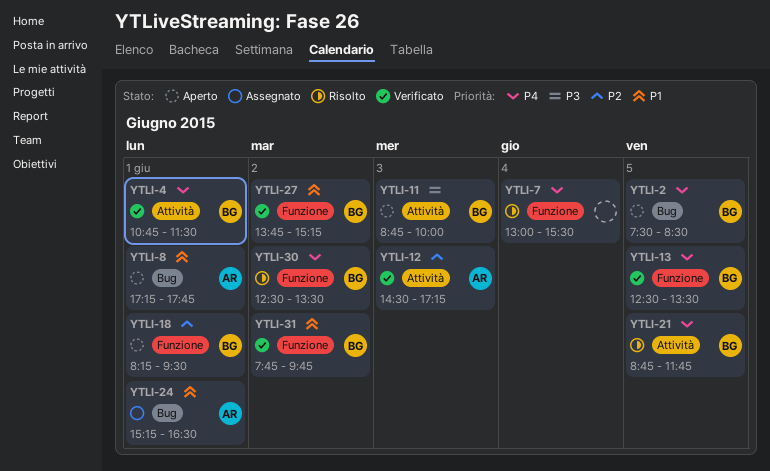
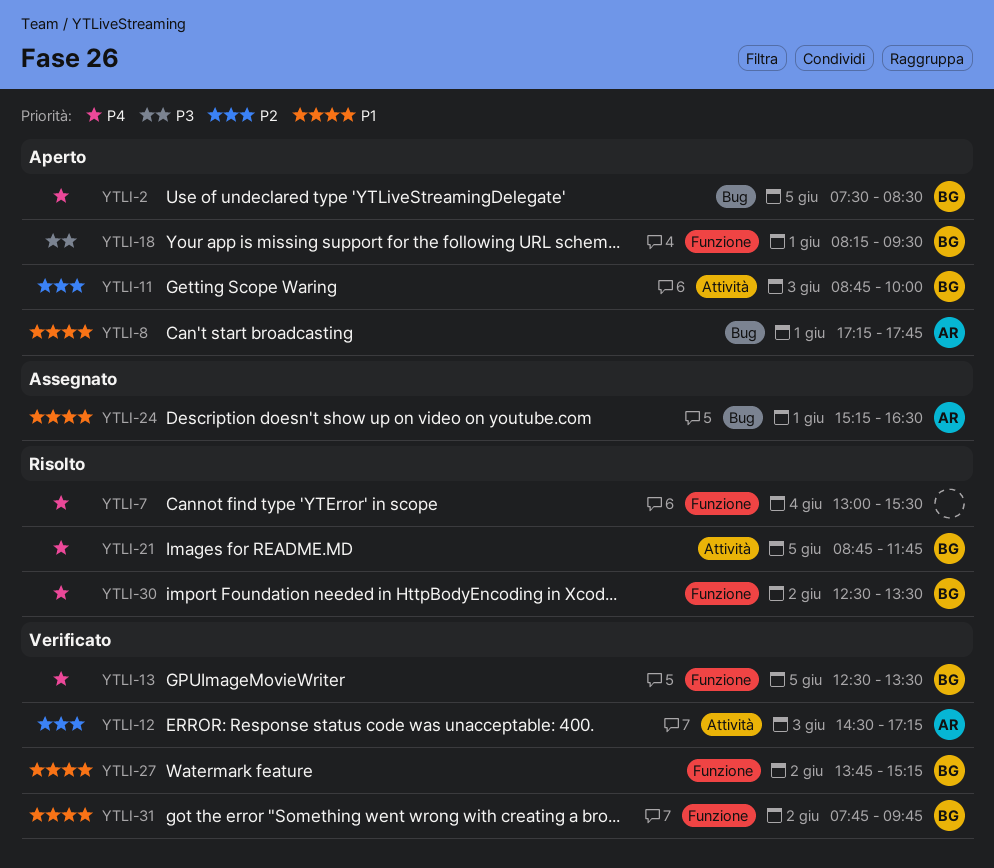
YTLI-4: present -> none
YTLI-11, priority: P3 -> P2
YTLI-18, priority: P2 -> P3

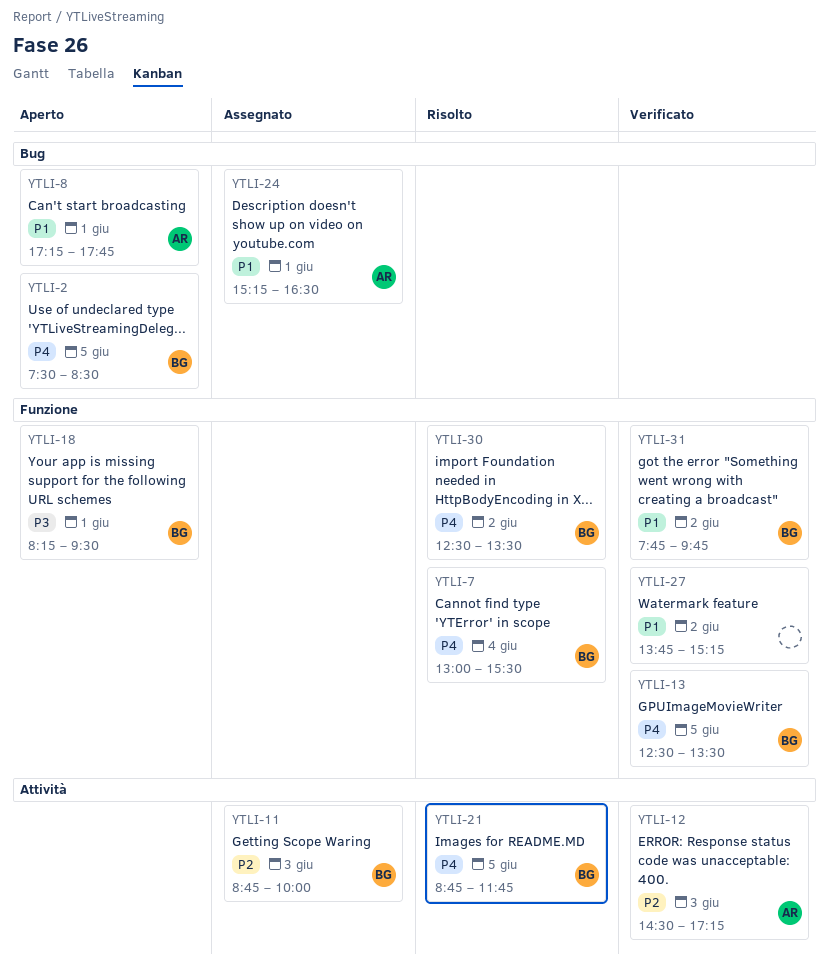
YTLI-7, owner: none -> BG
YTLI-11, status: Aperto -> Assegnato
YTLI-27, owner: BG -> none

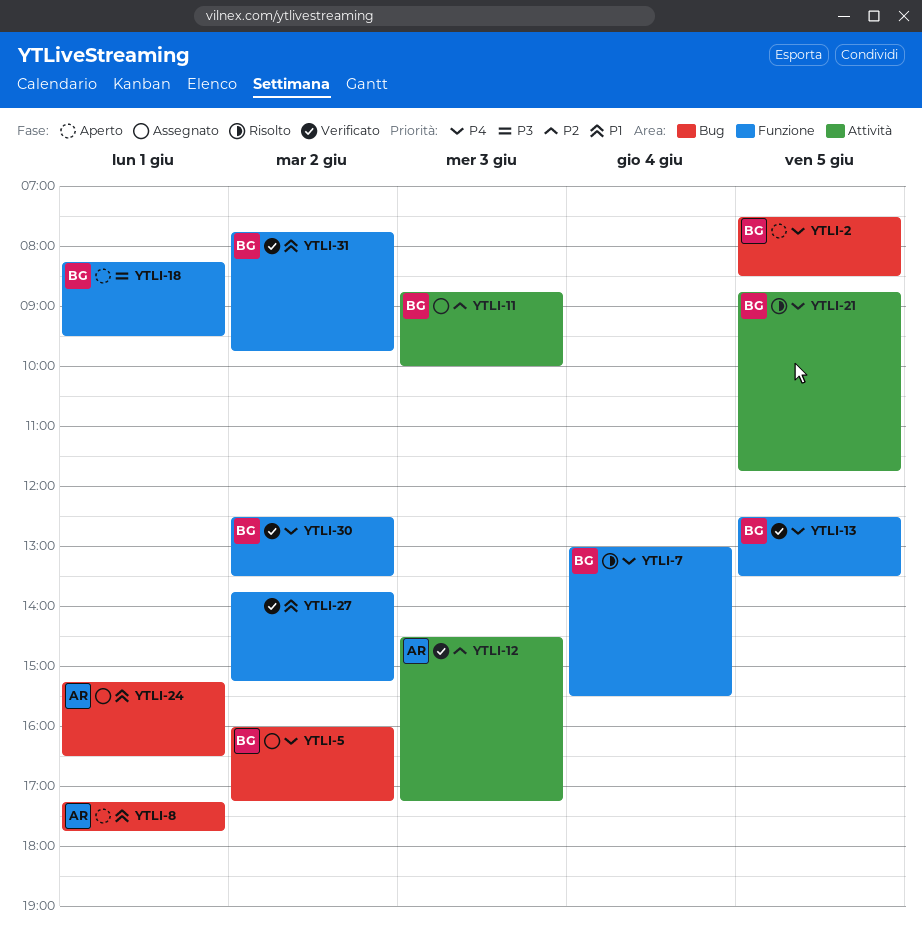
YTLI-5: none -> present
YTLI-30, status: Risolto -> Verificato

